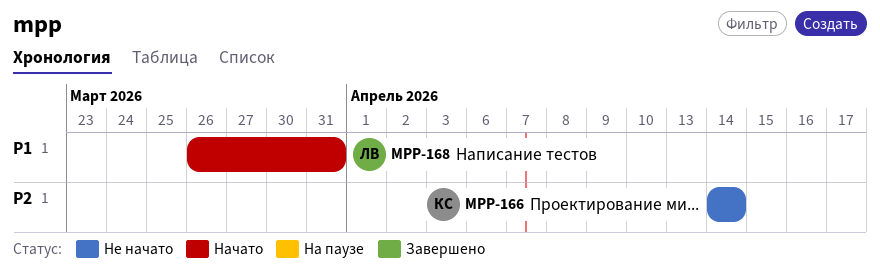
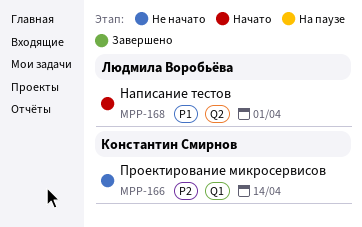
MPP-168, due: Mar 31 -> Apr 1

